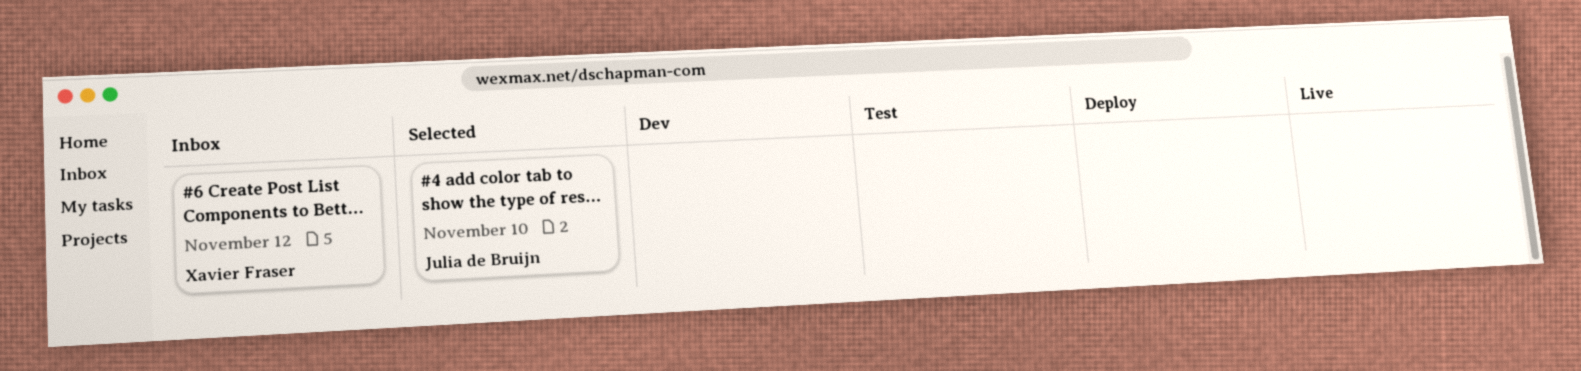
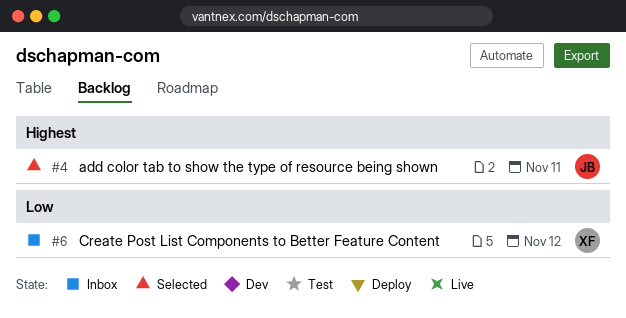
#4, due: Nov 10 -> Nov 11

